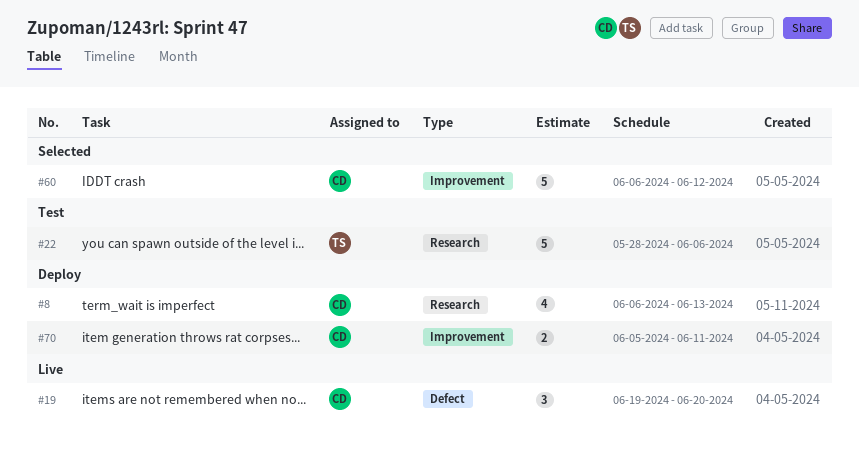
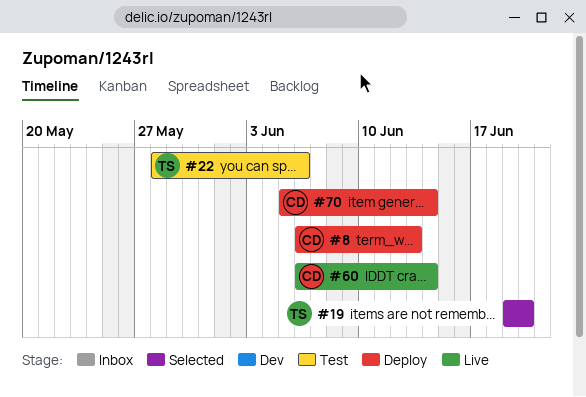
#19, status: Live -> Selected
#19, owner: CD -> TS
#60, status: Selected -> Live
#60, due: Jun 12 -> Jun 14
#70, due: Jun 11 -> Jun 14

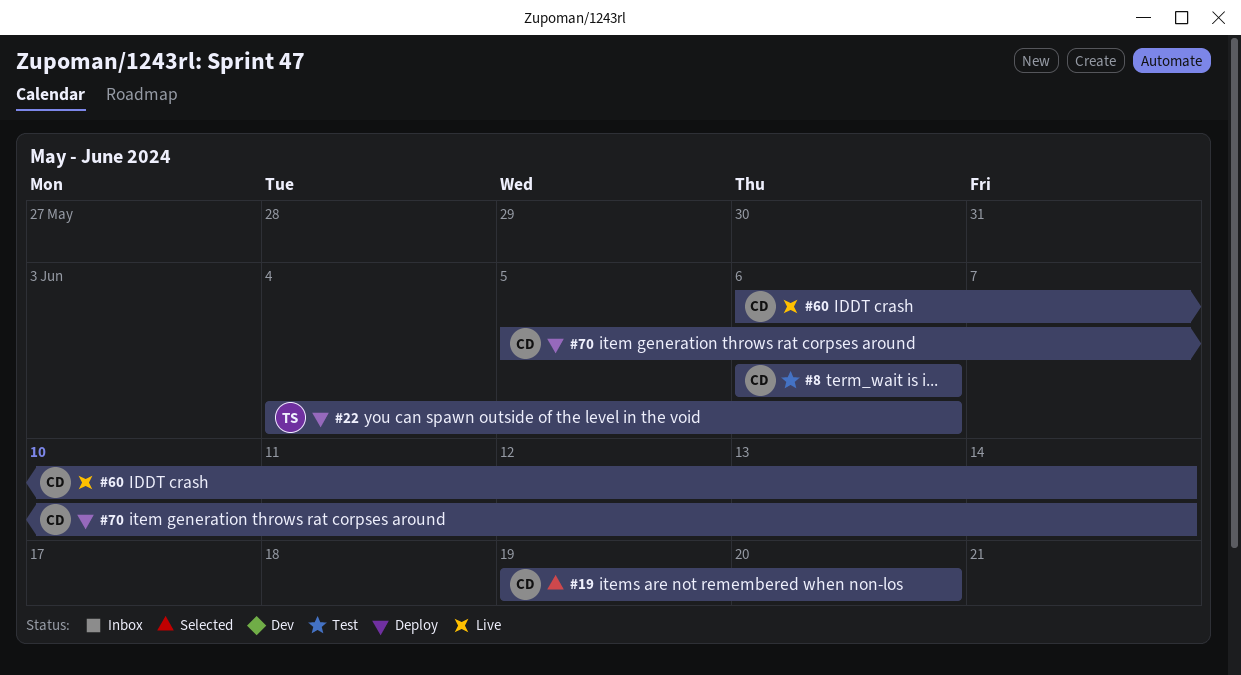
#8, status: Deploy -> Test
#8, due: Jun 13 -> Jun 6
#19, owner: TS -> CD
#22, status: Test -> Deploy
#22, start: May 28 -> Jun 4

